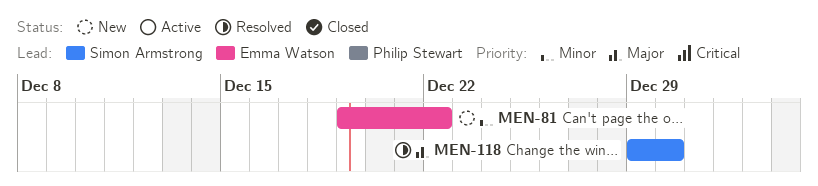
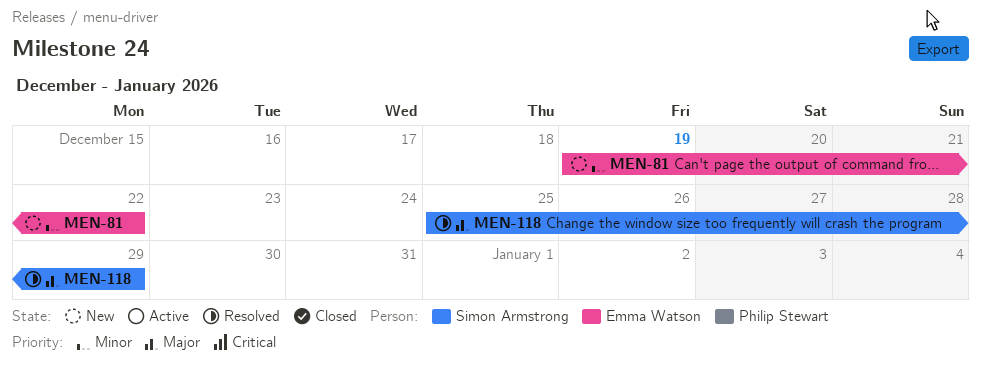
MEN-118, start: Dec 29 -> Dec 25
MEN-118, due: Dec 30 -> Dec 29

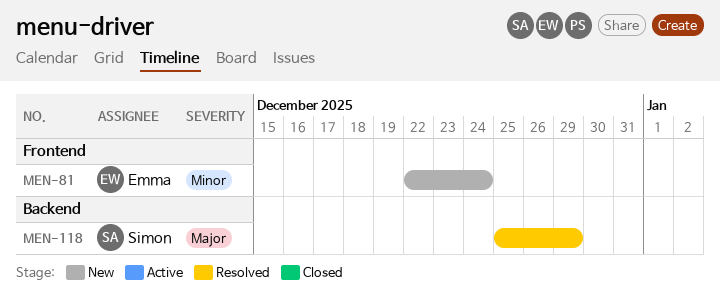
MEN-81, start: Dec 19 -> Dec 22
MEN-81, due: Dec 22 -> Dec 24

